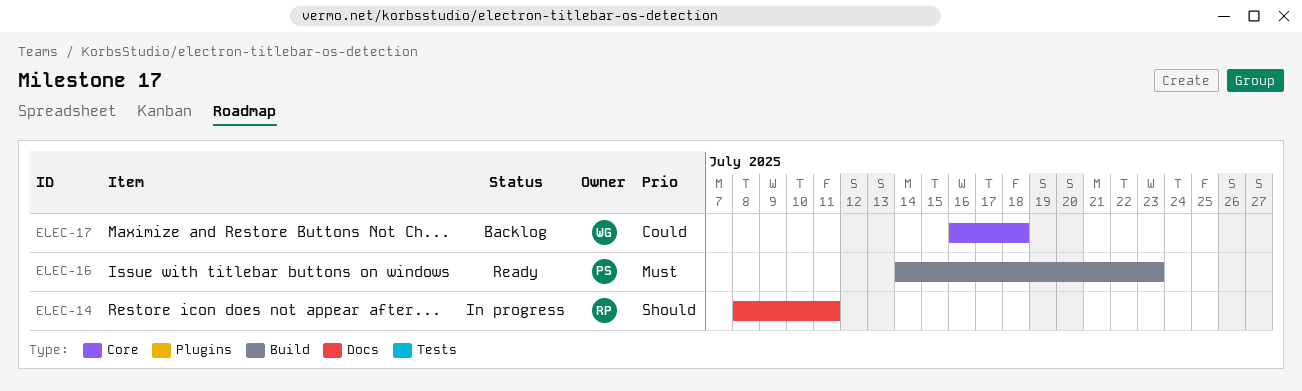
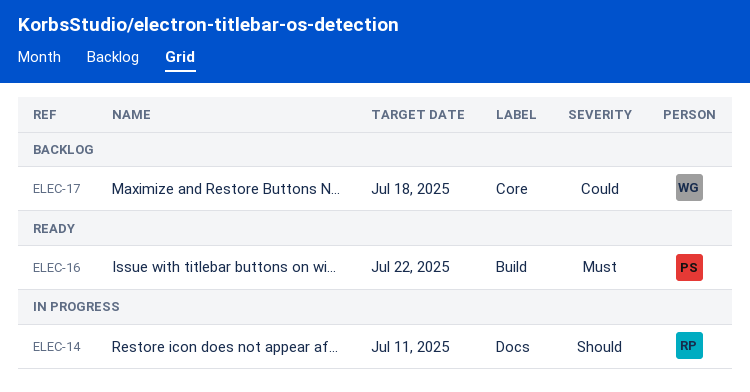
ELEC-16, due: Jul 23 -> Jul 22

